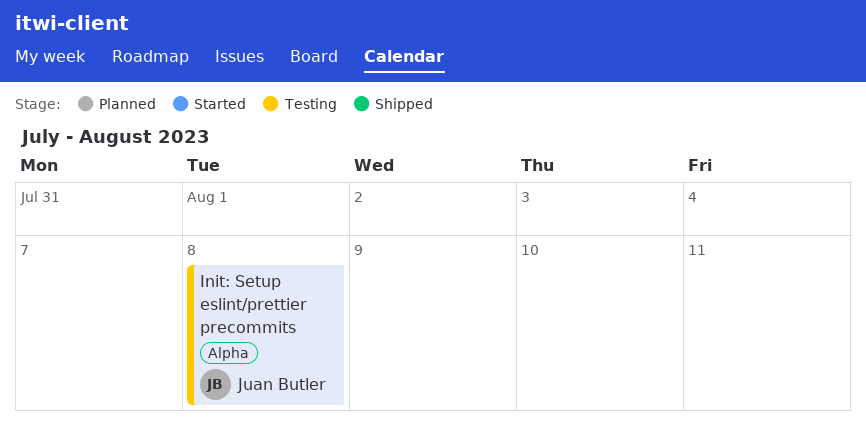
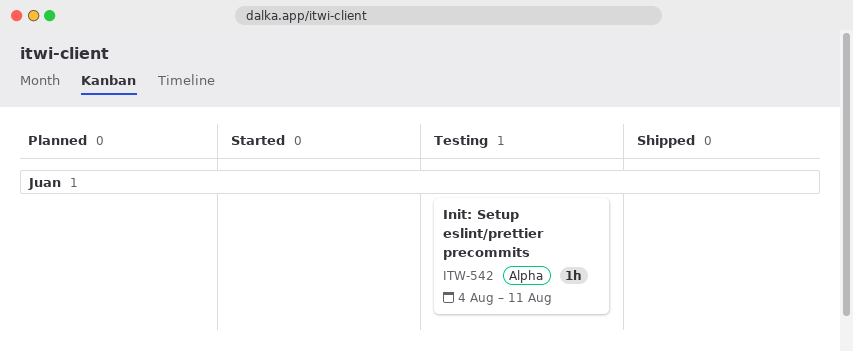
Init: Setup eslint/prettier precommits, due: Aug 8 -> Aug 11

